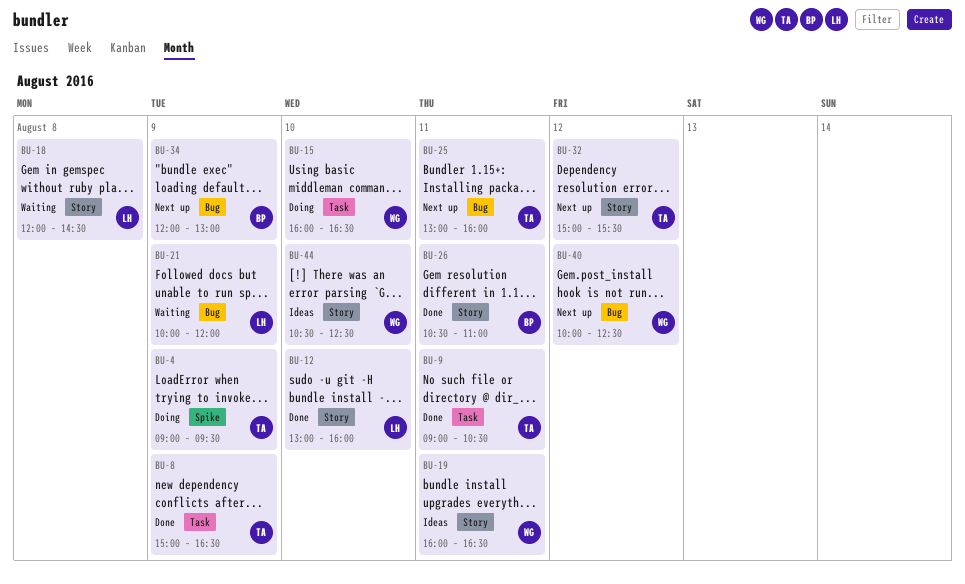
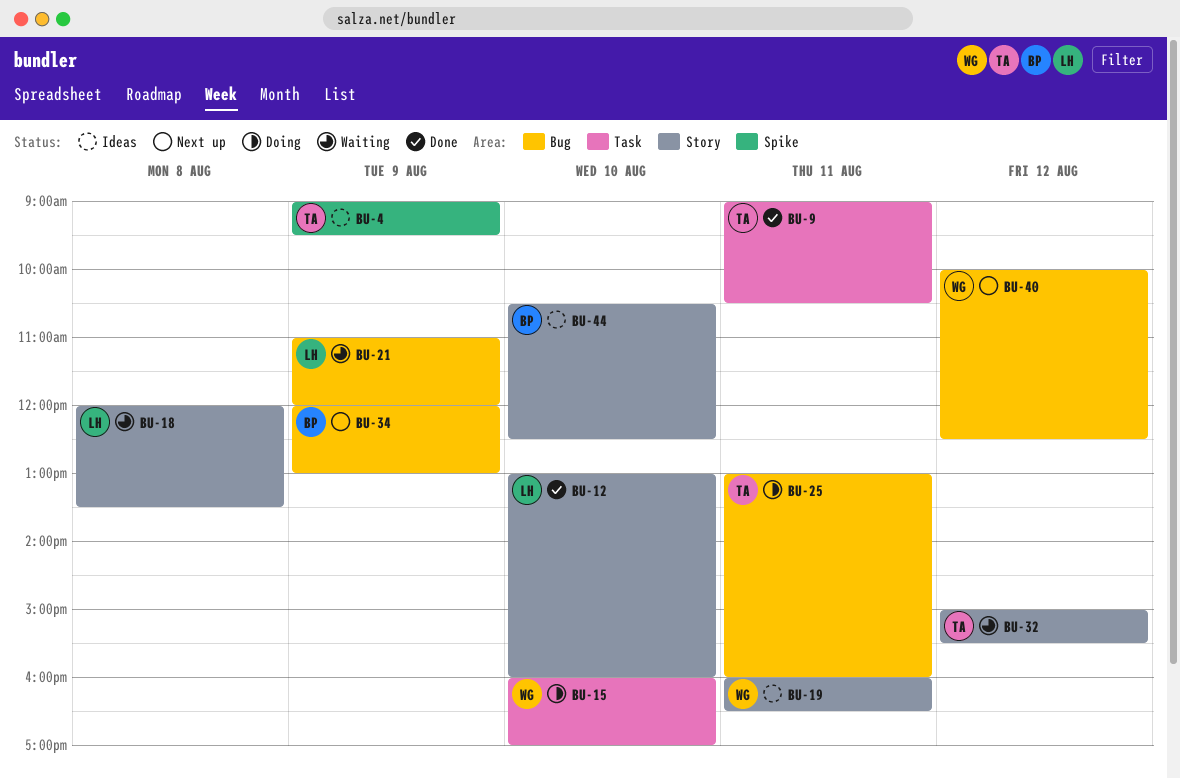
BU-4, status: Doing -> Ideas
BU-8: present -> none
BU-15, ends: 16:30 -> 17:00
BU-18, ends: 14:30 -> 13:30
BU-21, begins: 10:00 -> 11:00
BU-25, status: Next up -> Doing
BU-26: present -> none
BU-32, status: Next up -> Waiting
BU-44, owner: WG -> BP

